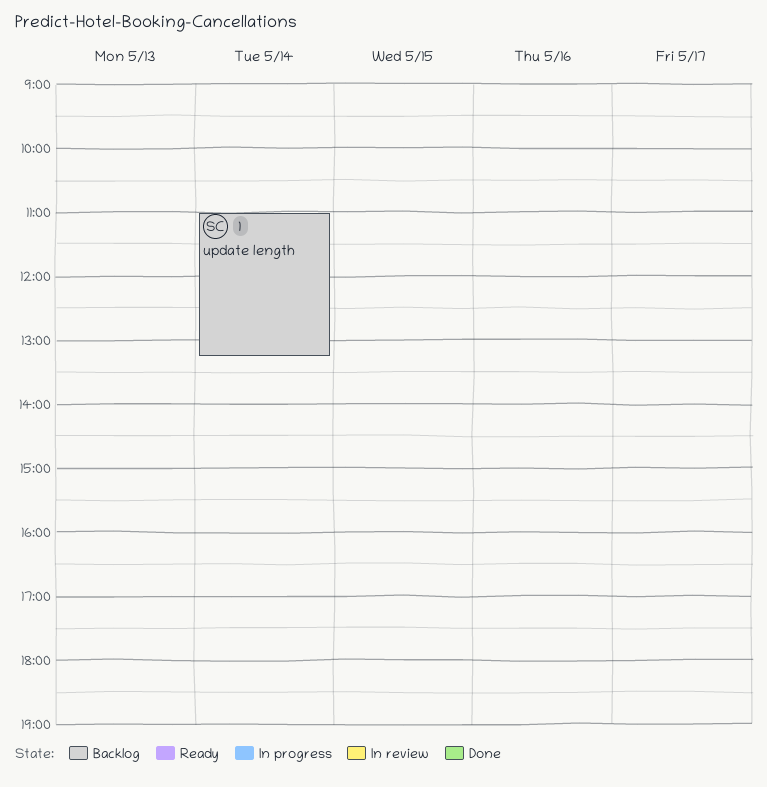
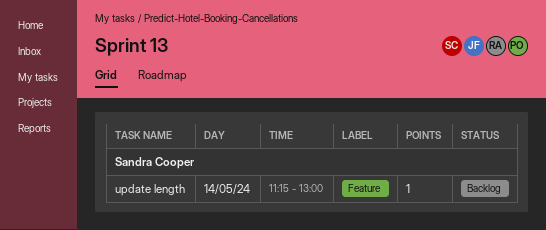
update length, begins: 11:00 -> 11:15
update length, ends: 13:15 -> 13:00

